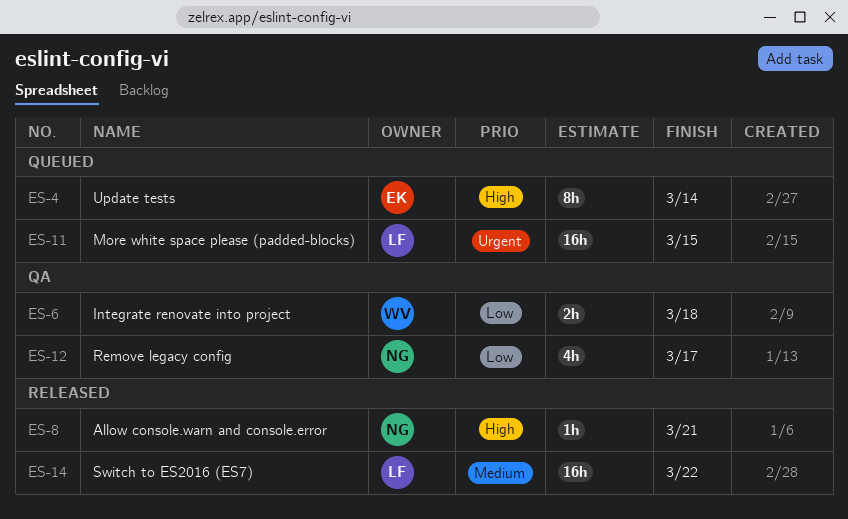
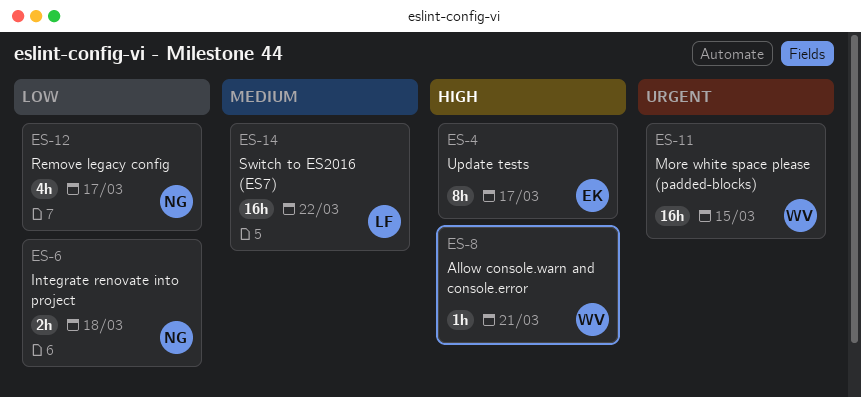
ES-4, due: Mar 14 -> Mar 17
ES-6, owner: WV -> NG
ES-8, owner: NG -> WV
ES-11, owner: LF -> WV

